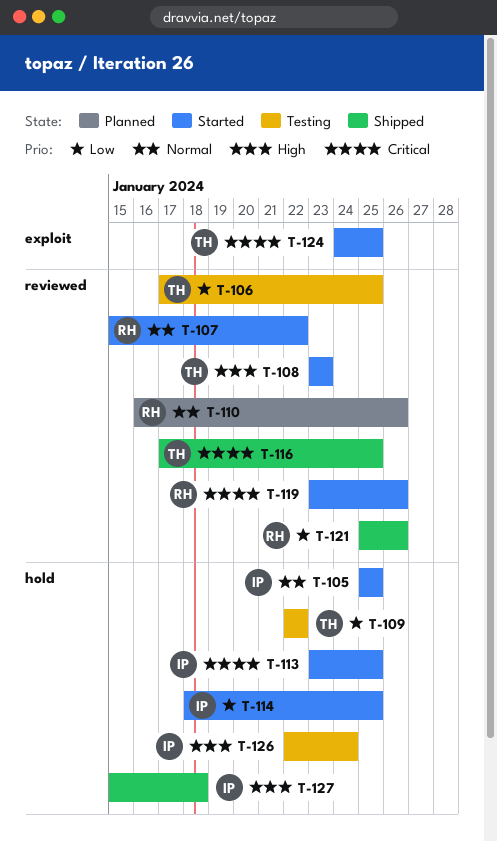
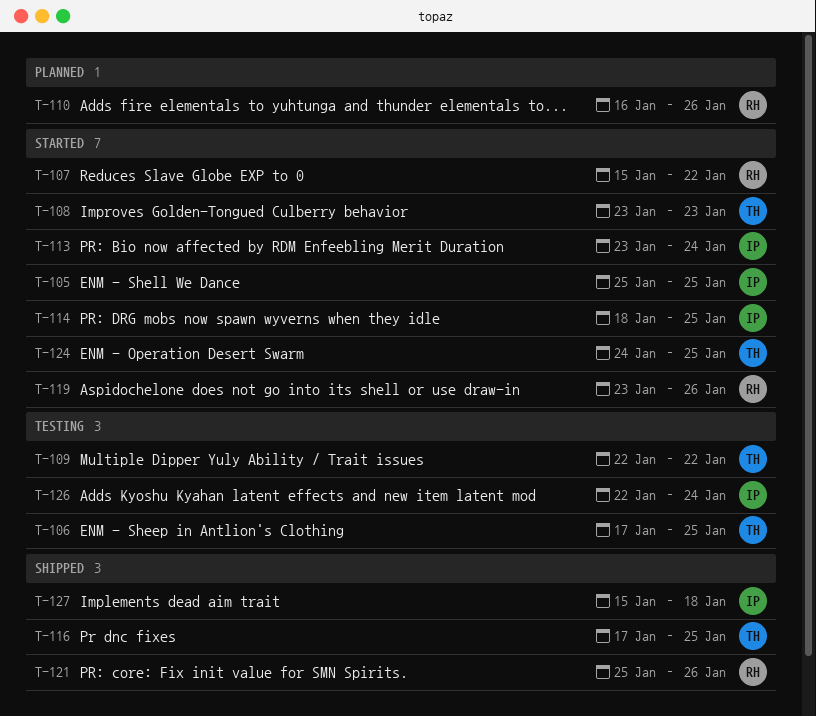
T-113, due: Jan 25 -> Jan 24

